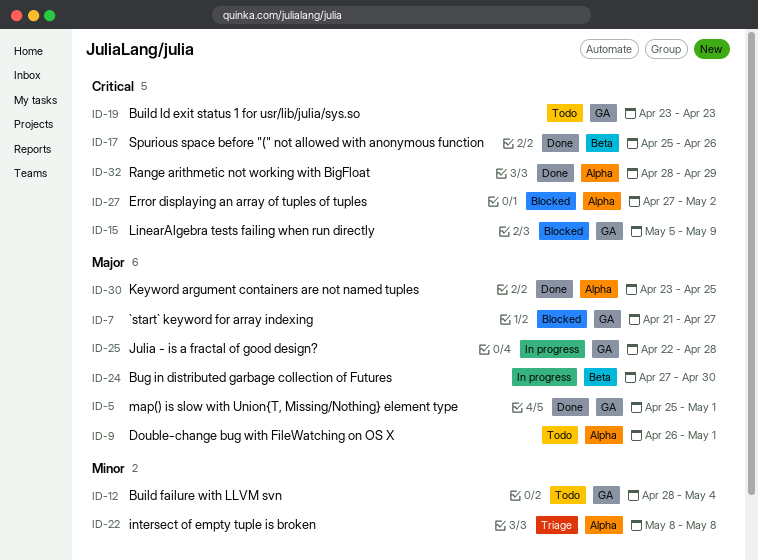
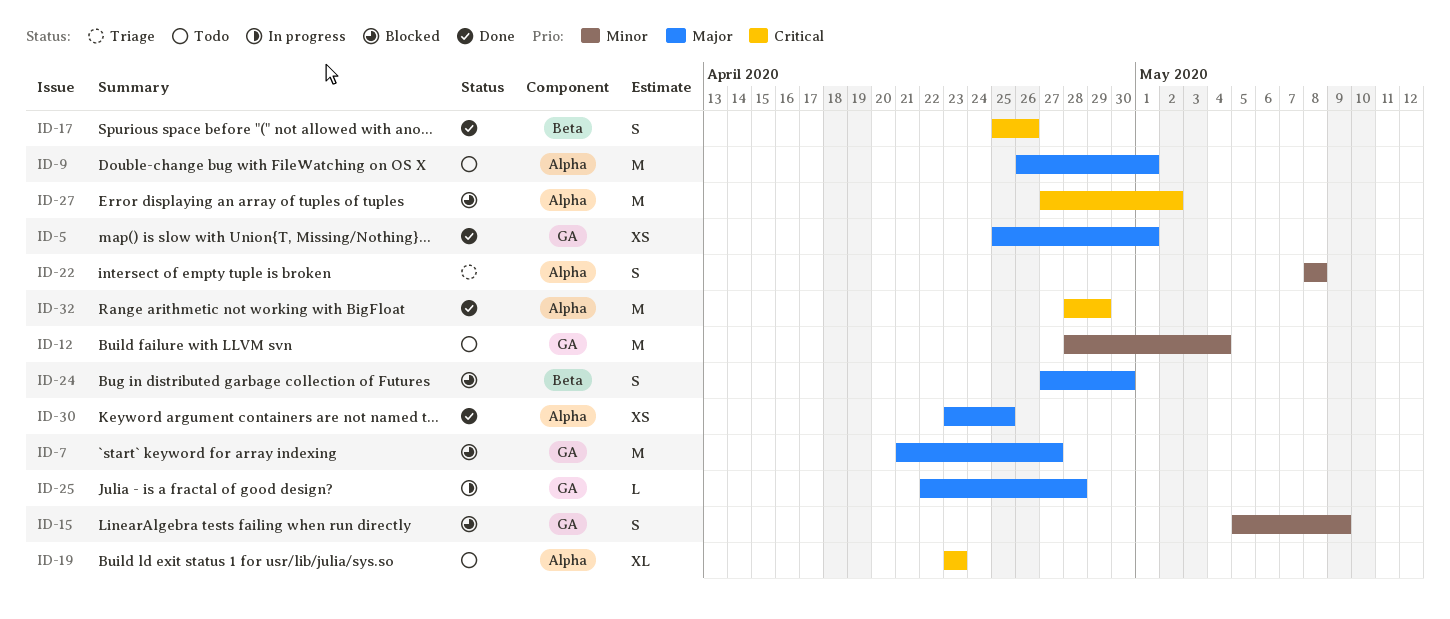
ID-15, priority: Critical -> Minor
ID-19, label: GA -> Alpha
ID-24, status: In progress -> Blocked

